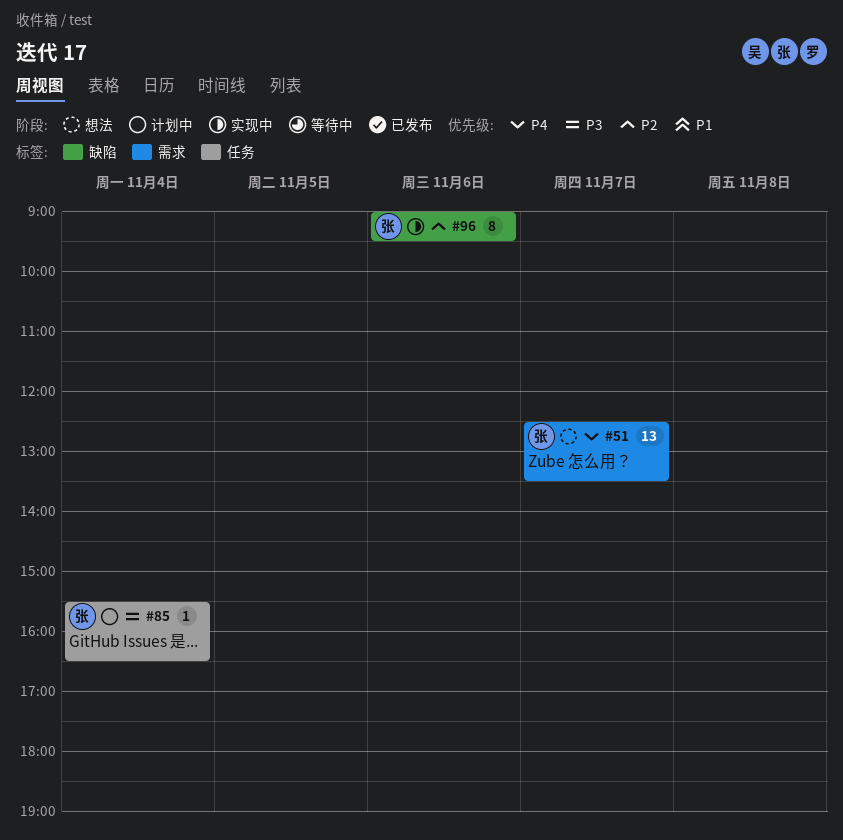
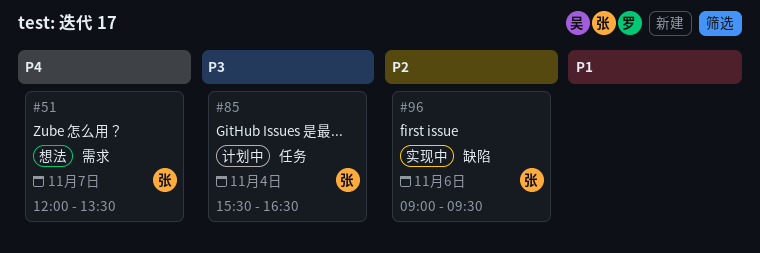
#51, begins: 12:30 -> 12:00

